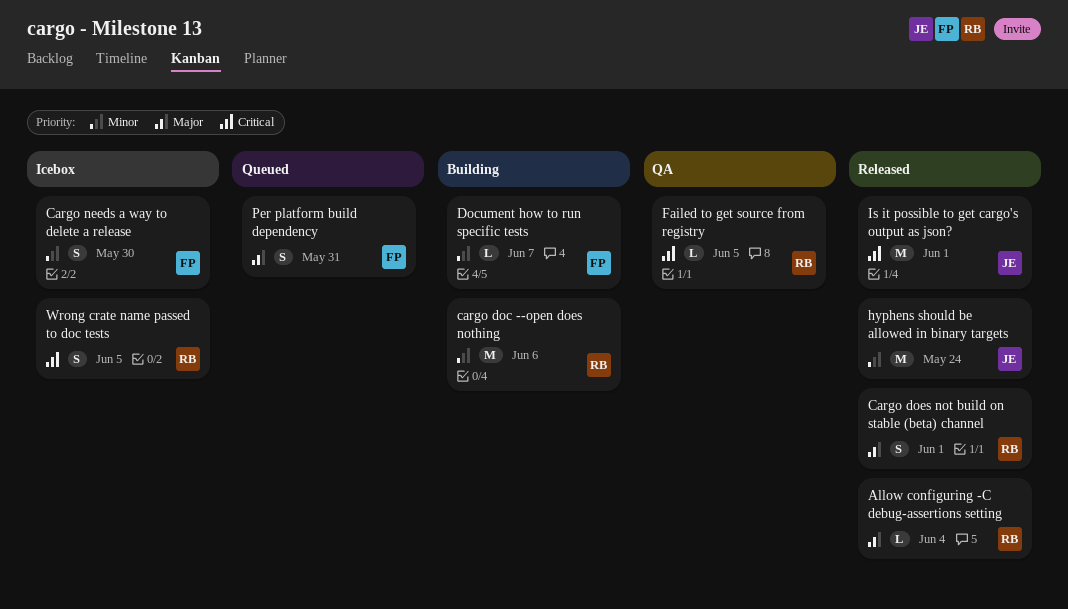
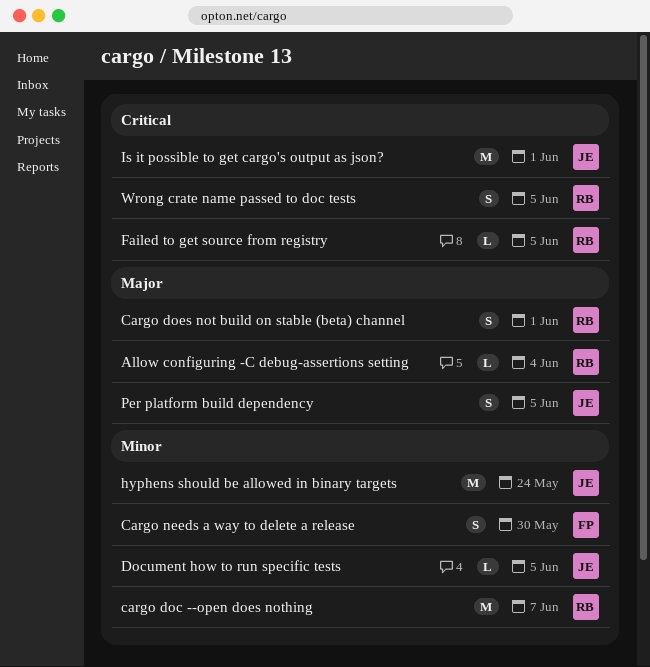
cargo doc --open does nothing, due: Jun 6 -> Jun 7
Document how to run specific tests, owner: FP -> JE
Document how to run specific tests, due: Jun 7 -> Jun 5
Per platform build dependency, owner: FP -> JE
Per platform build dependency, due: May 31 -> Jun 5

